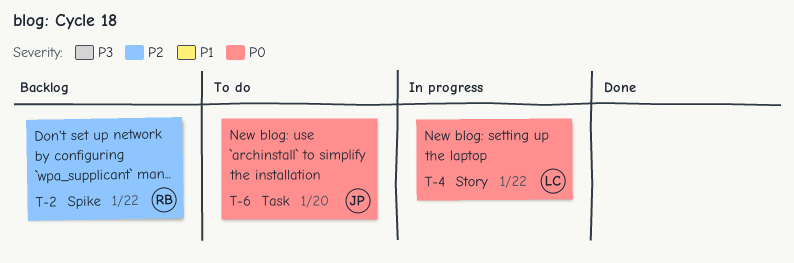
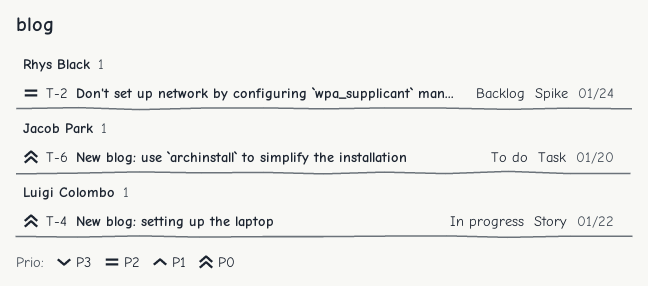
T-2, due: Jan 22 -> Jan 24

